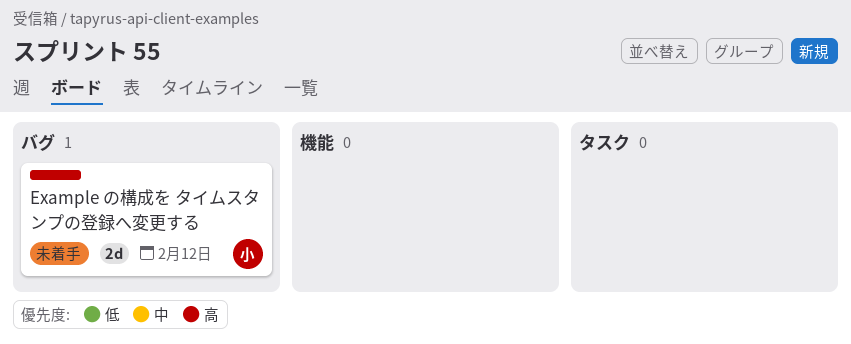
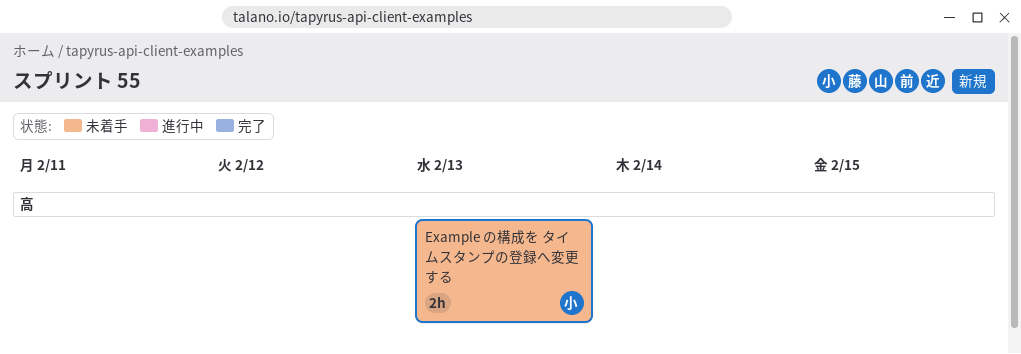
Example の構成を タイムスタンプの登録へ変更する, estimate: 2d -> 2h
Example の構成を タイムスタンプの登録へ変更する, due: Feb 12 -> Feb 13

